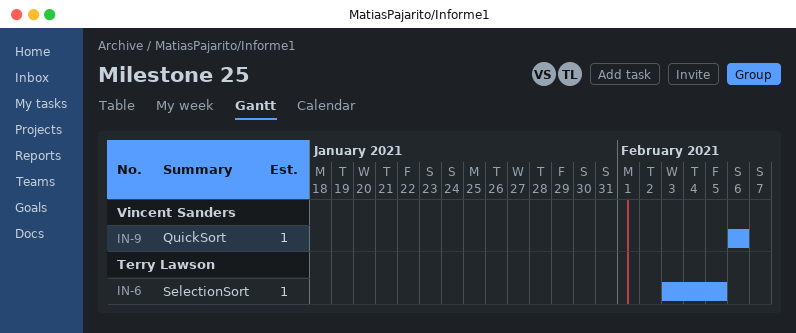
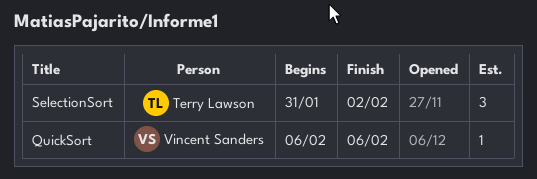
SelectionSort, estimate: 1 -> 3
SelectionSort, start: Feb 3 -> Jan 31
SelectionSort, due: Feb 5 -> Feb 2

